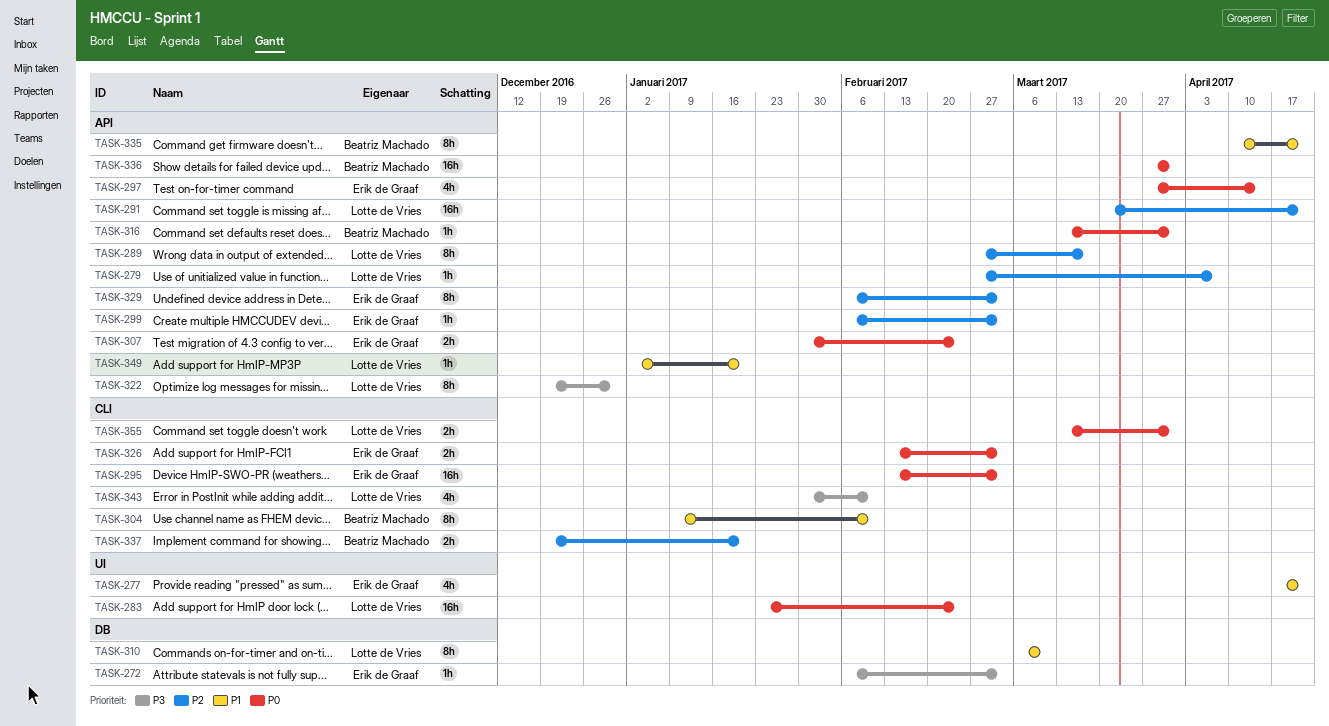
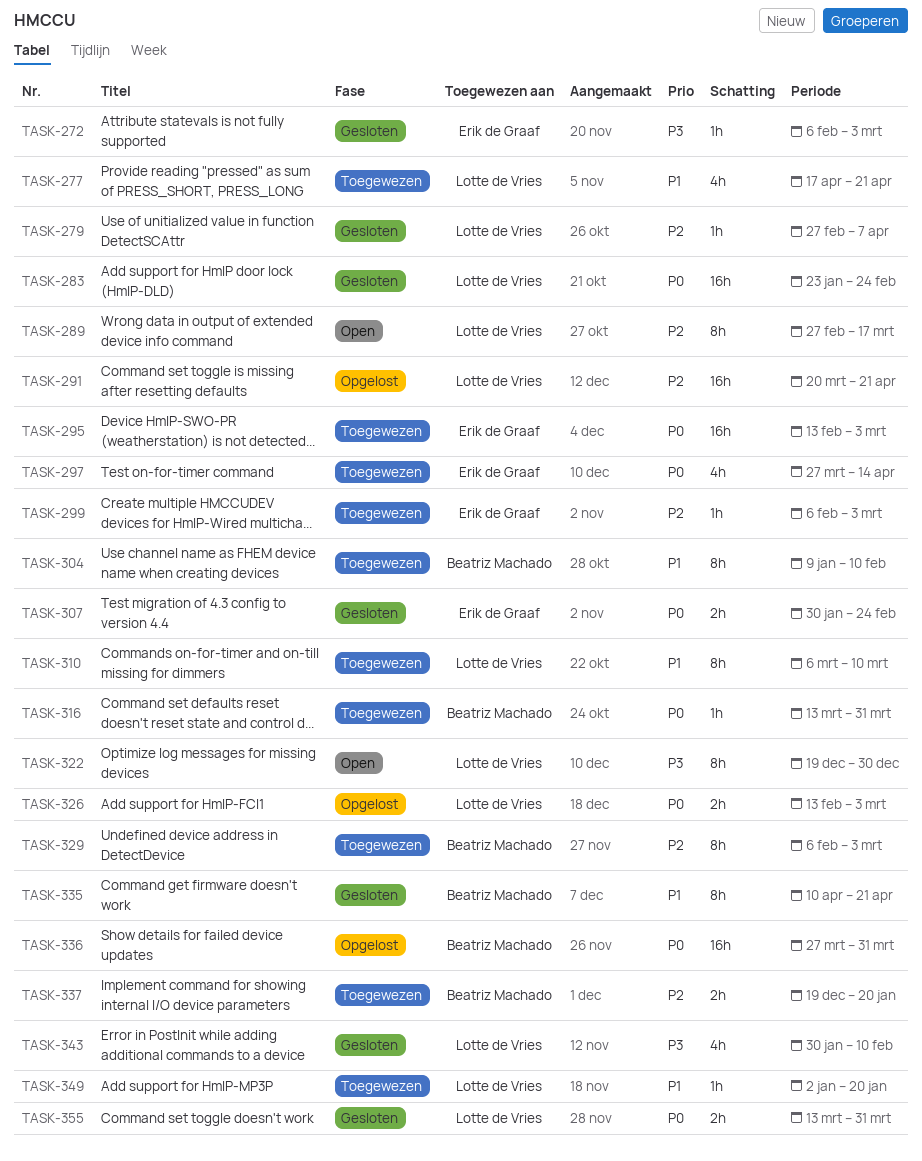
TASK-277, owner: Erik de Graaf -> Lotte de Vries
TASK-326, owner: Erik de Graaf -> Lotte de Vries
TASK-329, owner: Erik de Graaf -> Beatriz Machado

